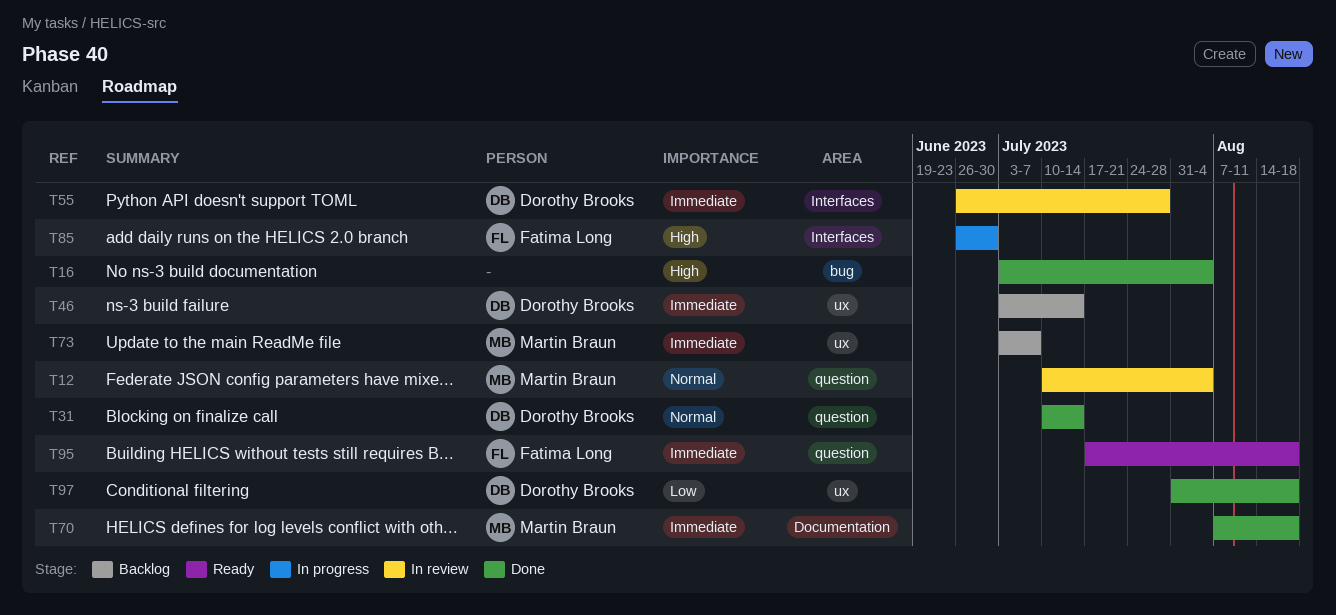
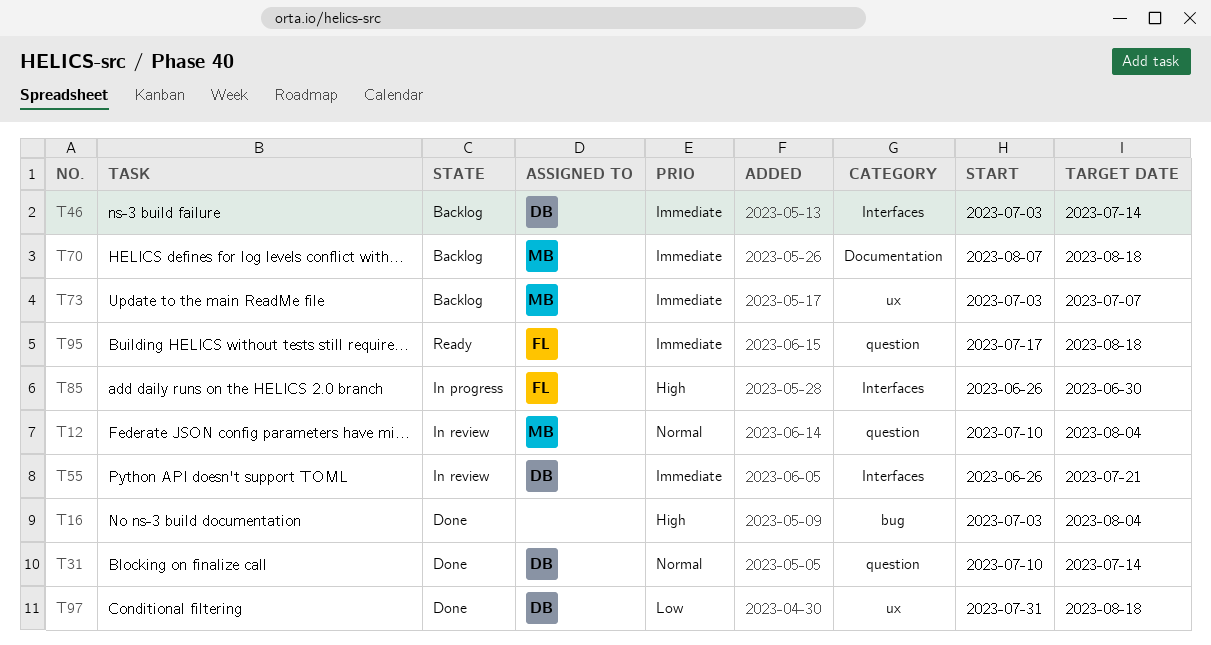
T46, label: ux -> Interfaces
T55, due: Jul 28 -> Jul 21
T70, status: Done -> Backlog

